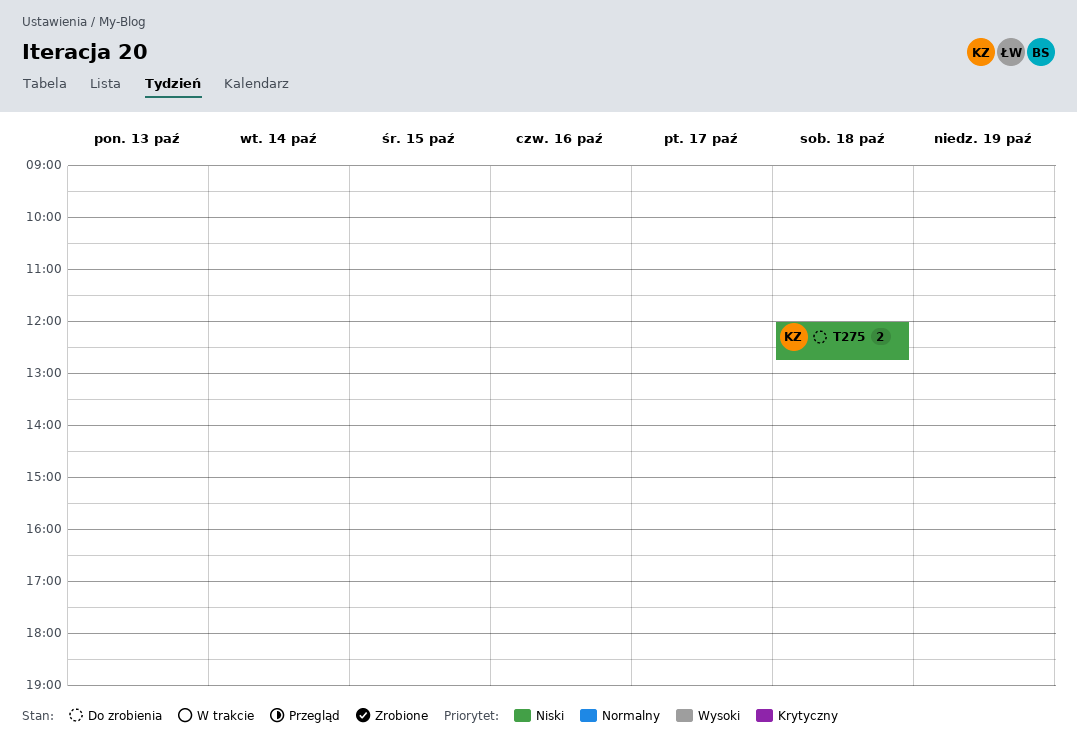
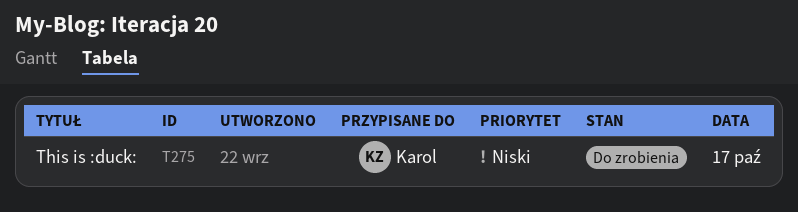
T275, day: Oct 18 -> Oct 17

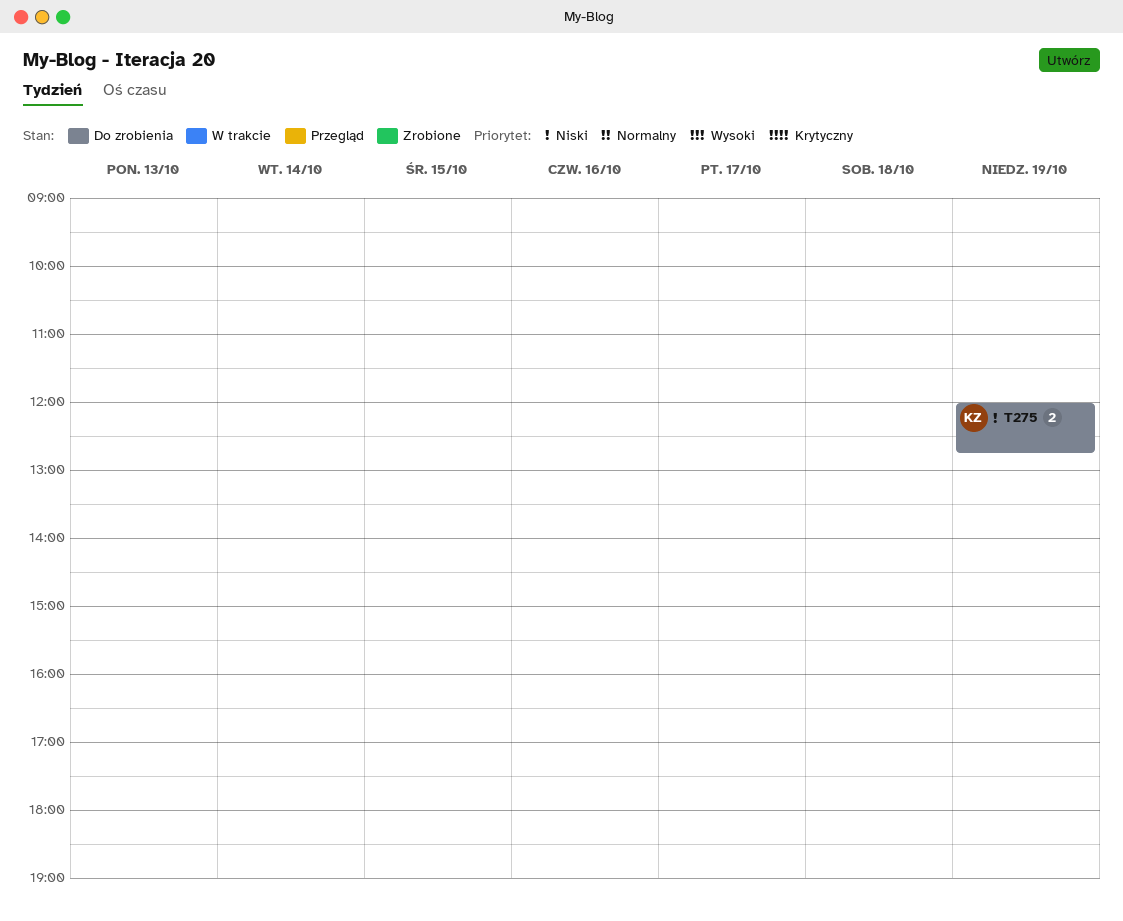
T275, day: Oct 17 -> Oct 19

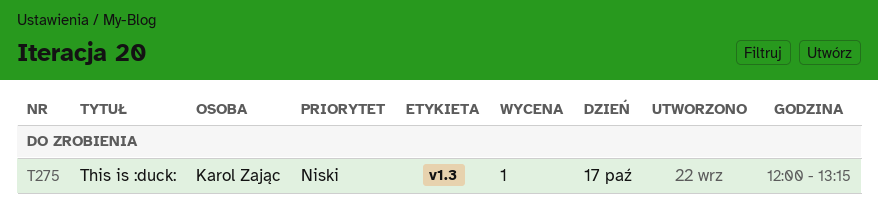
T275, estimate: 2 -> 1
T275, day: Oct 19 -> Oct 17
T275, ends: 12:45 -> 13:15

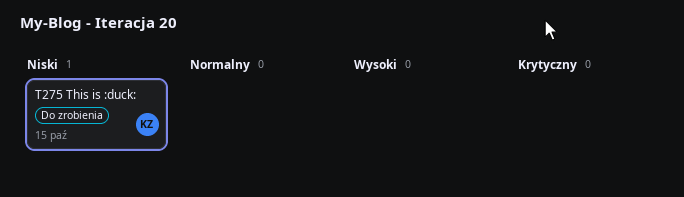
T275, day: Oct 17 -> Oct 15

